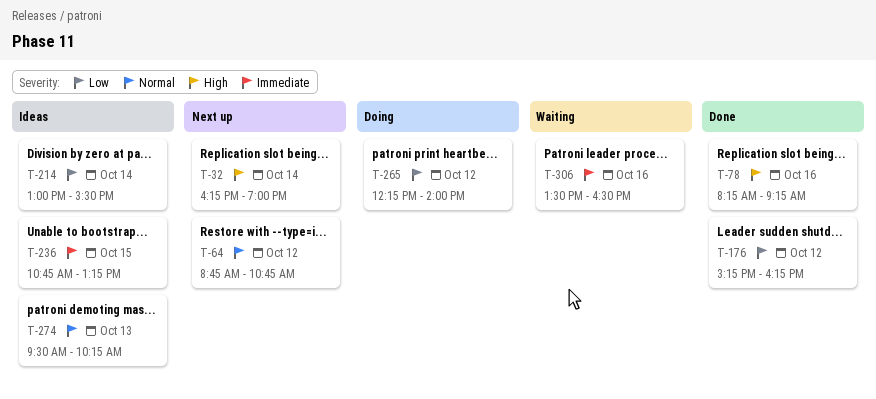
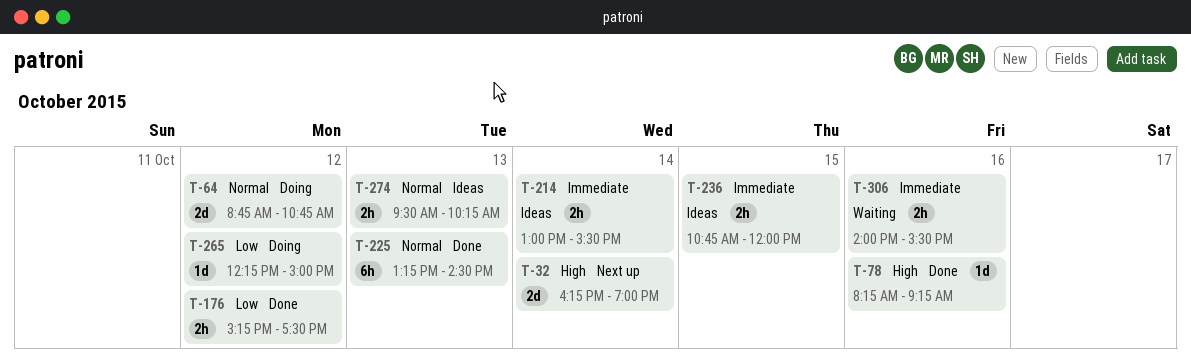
T-64, status: Next up -> Doing
T-176, ends: 16:15 -> 17:30
T-214, priority: Low -> Immediate
T-225: none -> present
T-236, ends: 13:15 -> 12:00
T-265, ends: 14:00 -> 15:00
T-306, begins: 13:30 -> 14:00
T-306, ends: 16:30 -> 15:30

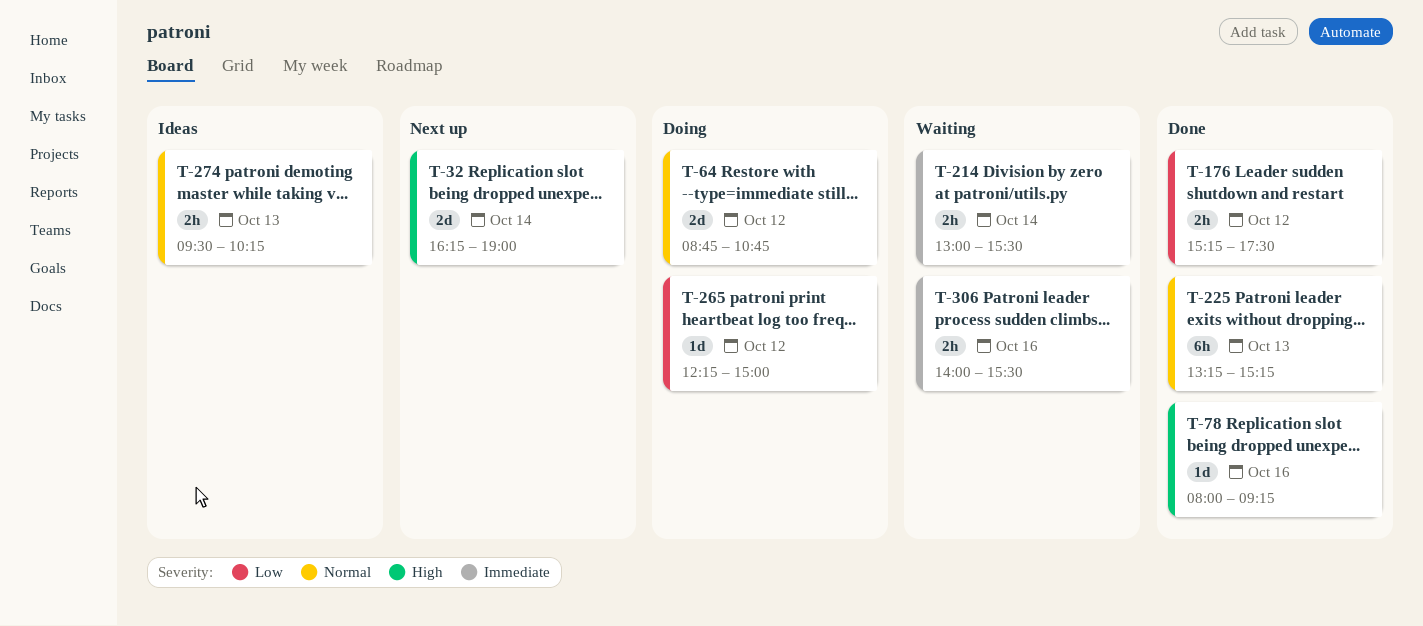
T-78, begins: 08:15 -> 08:00
T-214, status: Ideas -> Waiting
T-225, ends: 14:30 -> 15:15
T-236: present -> none

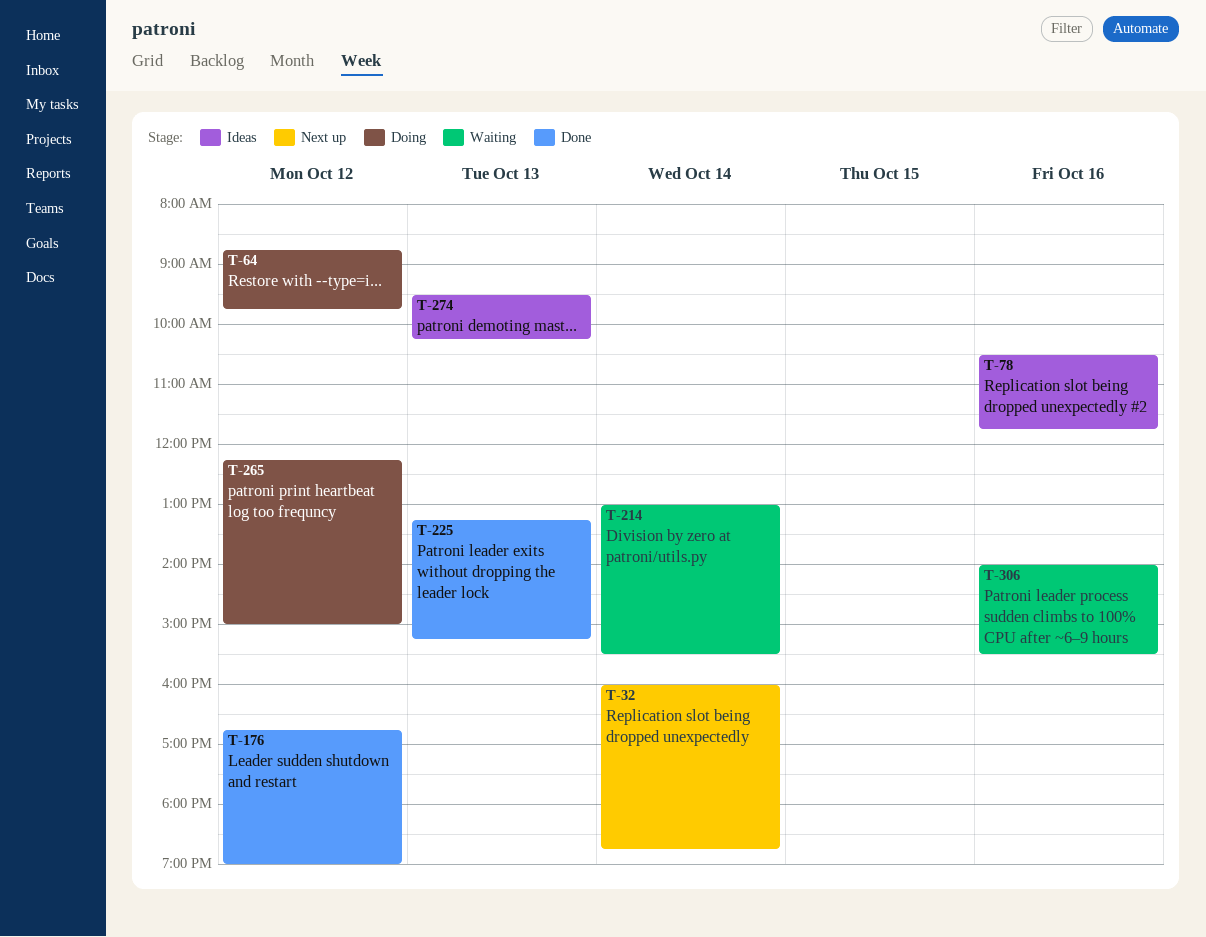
T-32, begins: 16:15 -> 16:00
T-32, ends: 19:00 -> 18:45
T-64, ends: 10:45 -> 09:45
T-78, status: Done -> Ideas
T-78, begins: 08:00 -> 10:30
T-78, ends: 09:15 -> 11:45
T-176, begins: 15:15 -> 16:45
T-176, ends: 17:30 -> 19:00

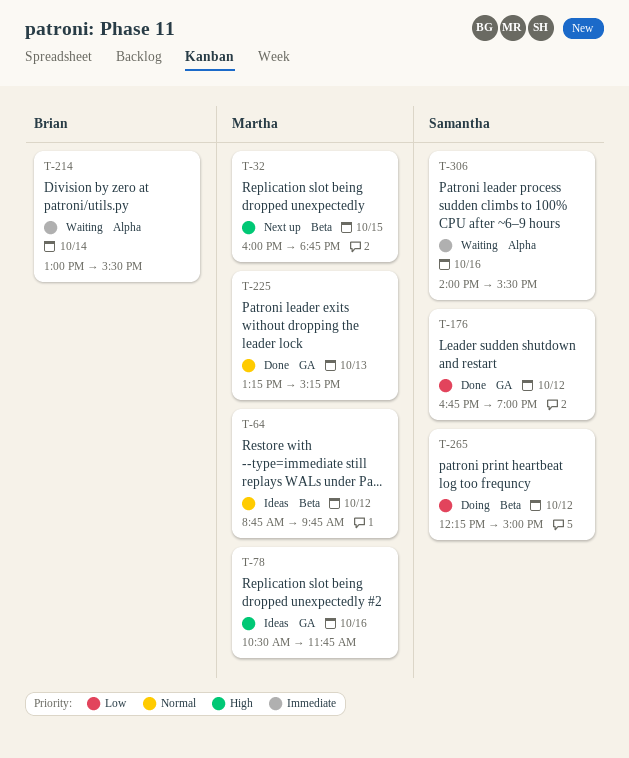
T-32, day: Oct 14 -> Oct 15
T-64, status: Doing -> Ideas
T-274: present -> none

